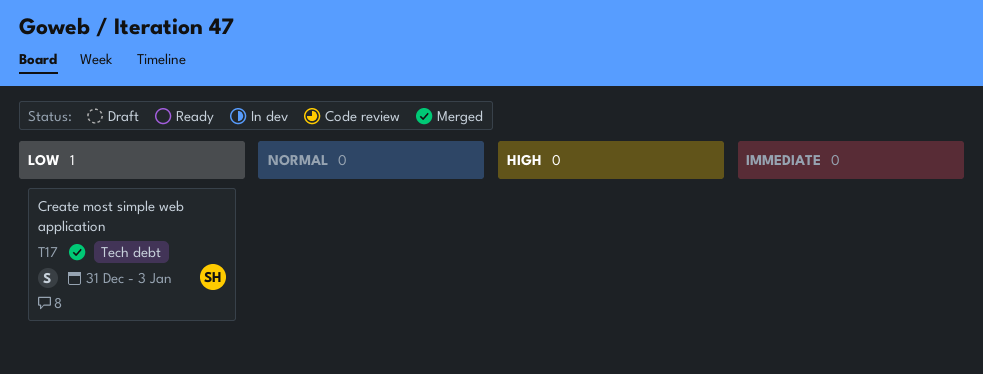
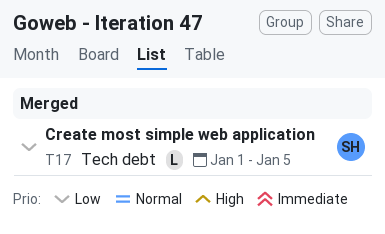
T17, estimate: S -> L
T17, start: Dec 31 -> Jan 1
T17, due: Jan 3 -> Jan 5

